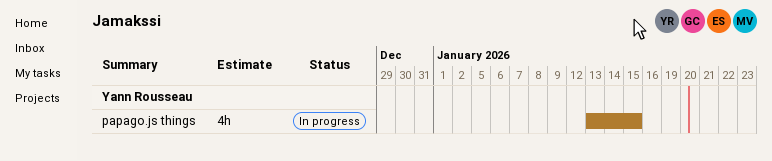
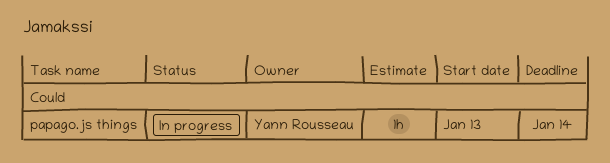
papago.js things, estimate: 4h -> 1h
papago.js things, due: Jan 15 -> Jan 14

